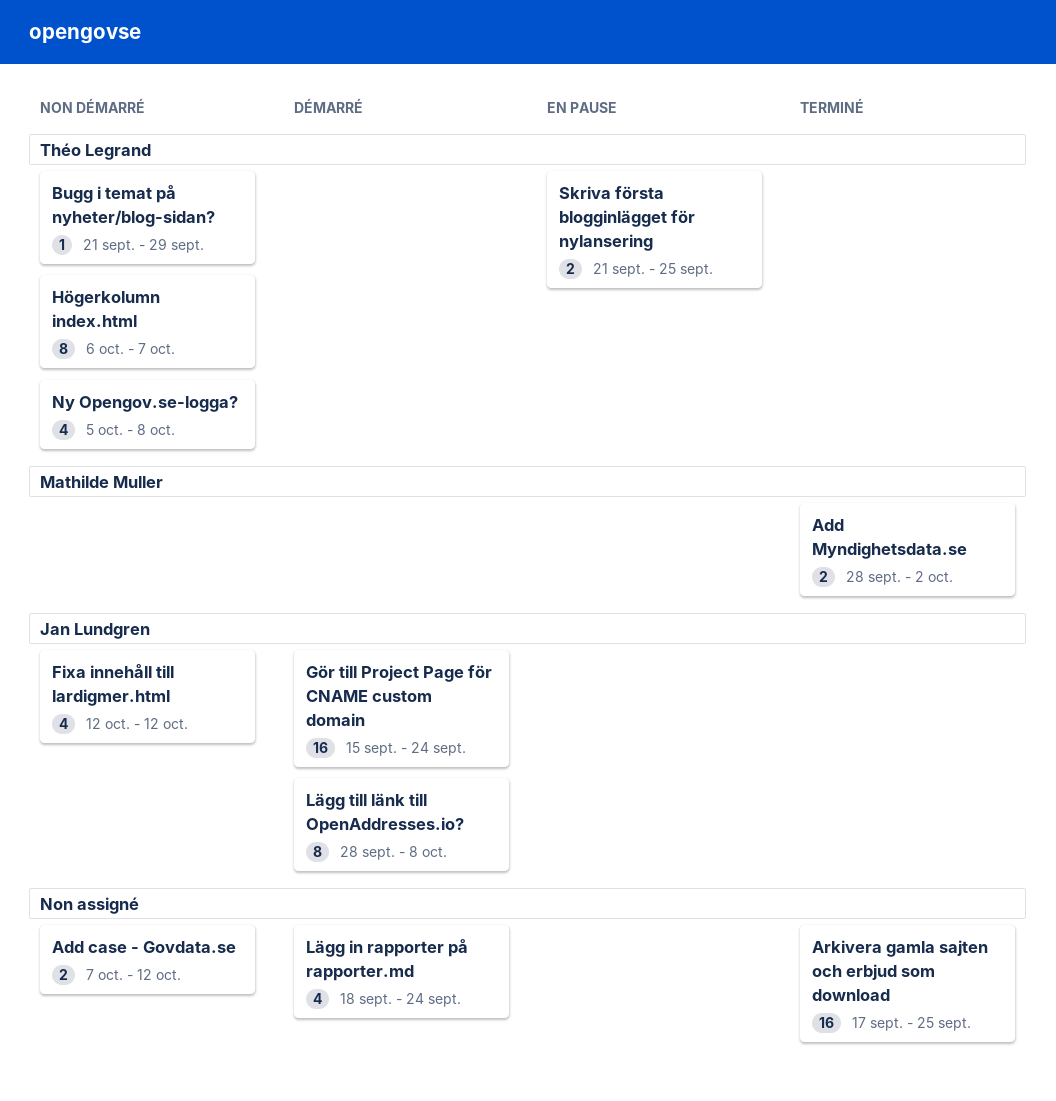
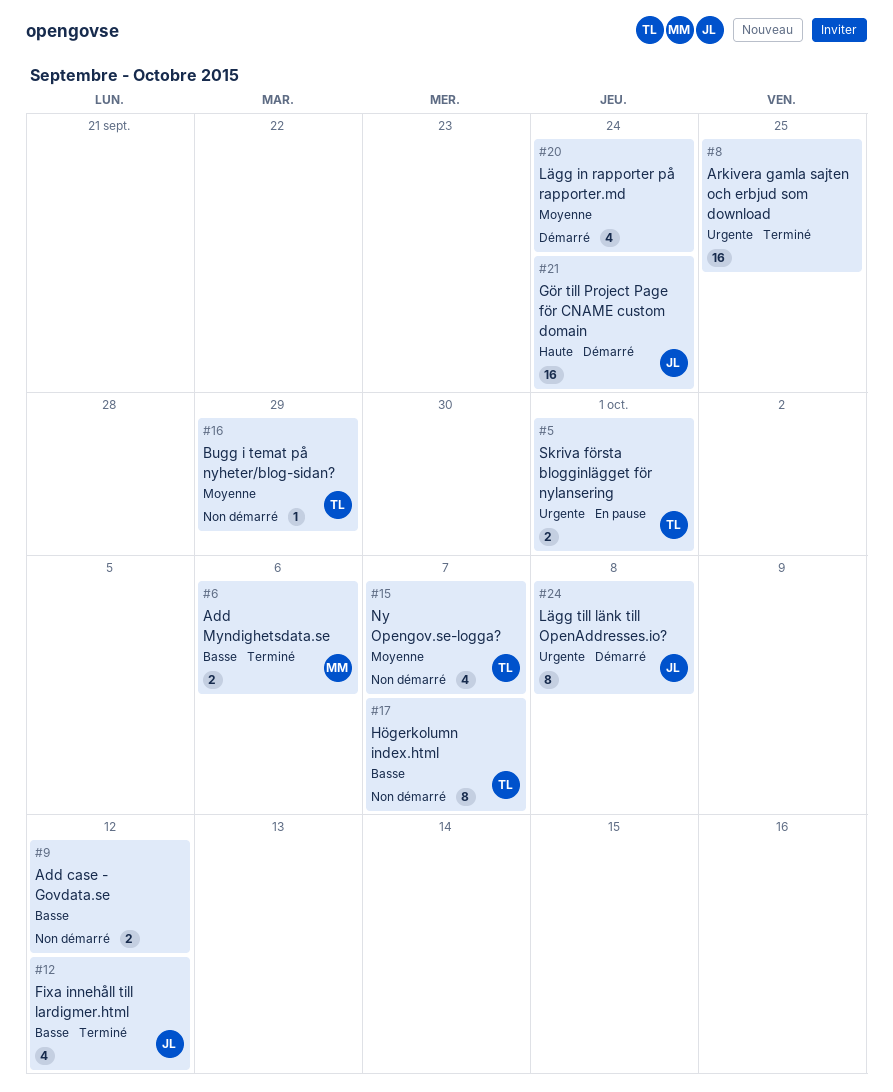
Add Myndighetsdata.se, due: Oct 2 -> Oct 6
Fixa innehåll till lardigmer.html, status: Non démarré -> Terminé
Ny Opengov.se-logga?, due: Oct 8 -> Oct 7
Skriva första blogginlägget för nylansering, due: Sep 25 -> Oct 1

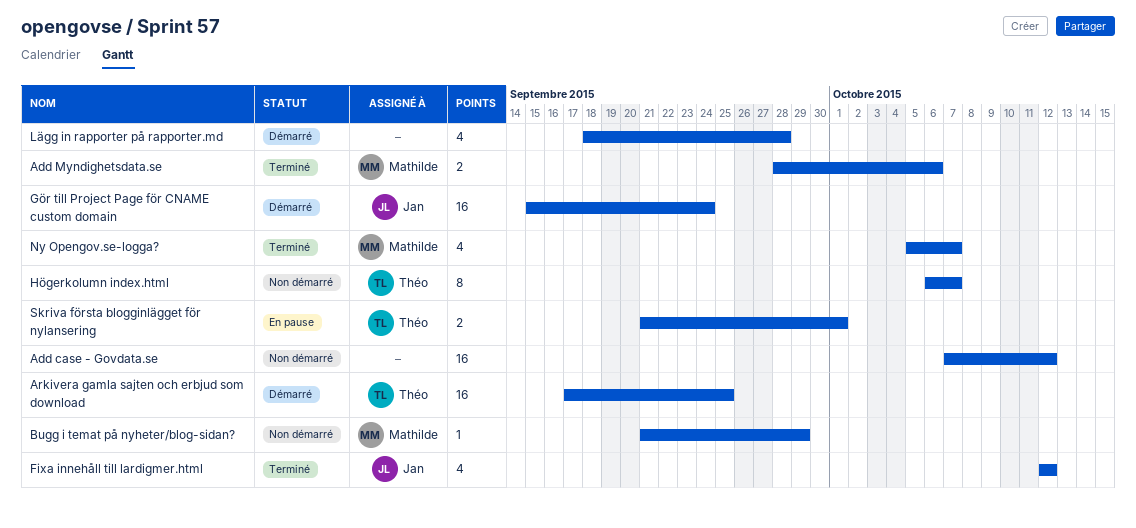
Add case - Govdata.se, estimate: 2 -> 16
Arkivera gamla sajten och erbjud som download, status: Terminé -> Démarré
Arkivera gamla sajten och erbjud som download, owner: none -> Théo
Bugg i temat på nyheter/blog-sidan?, owner: Théo -> Mathilde
Lägg in rapporter på rapporter.md, due: Sep 24 -> Sep 28
Lägg till länk till OpenAddresses.io?: present -> none
Ny Opengov.se-logga?, status: Non démarré -> Terminé
Ny Opengov.se-logga?, owner: Théo -> Mathilde

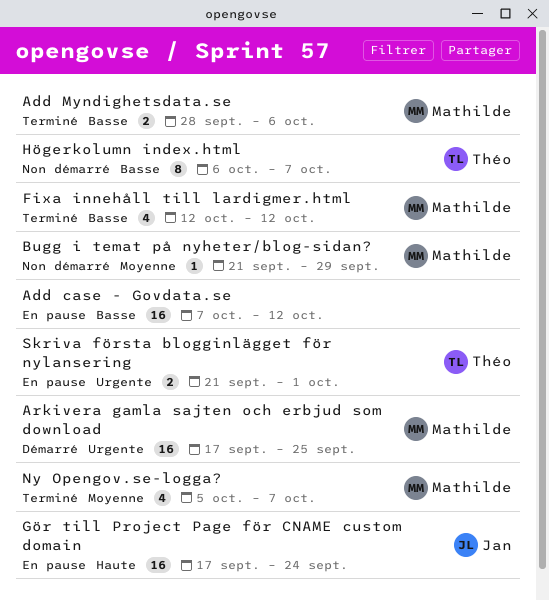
Add case - Govdata.se, status: Non démarré -> En pause
Arkivera gamla sajten och erbjud som download, owner: Théo -> Mathilde
Fixa innehåll till lardigmer.html, owner: Jan -> Mathilde
Gör till Project Page för CNAME custom domain, status: Démarré -> En pause
Gör till Project Page för CNAME custom domain, start: Sep 15 -> Sep 17
Lägg in rapporter på rapporter.md: present -> none

